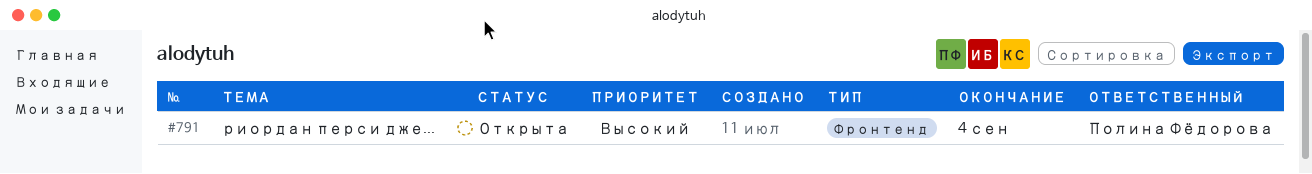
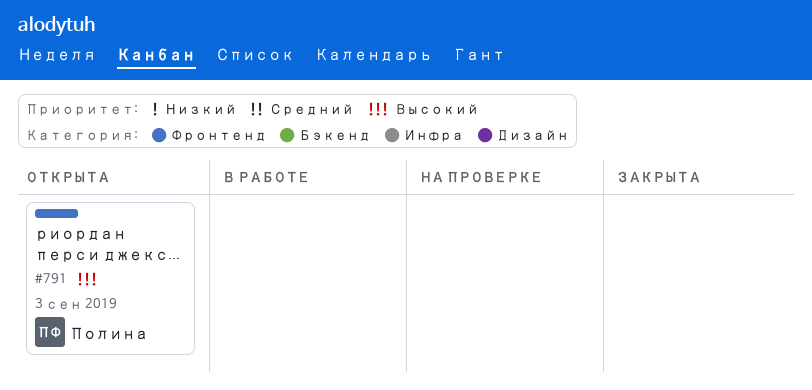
#791, due: Sep 4 -> Sep 3

